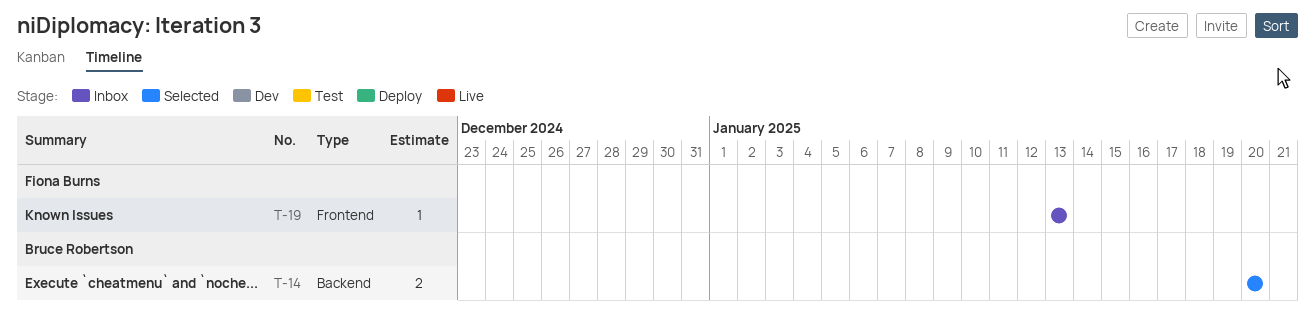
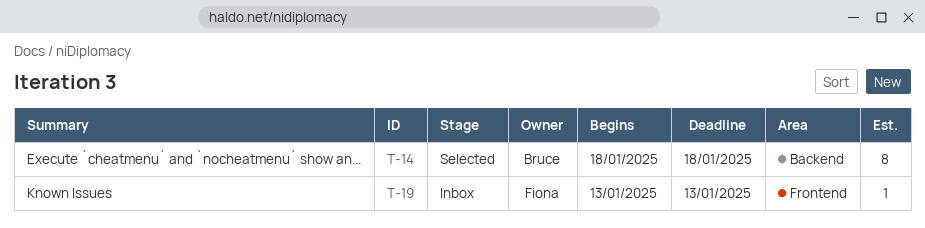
T-14, estimate: 2 -> 8
T-14, start: Jan 20 -> Jan 18
T-14, due: Jan 20 -> Jan 18

